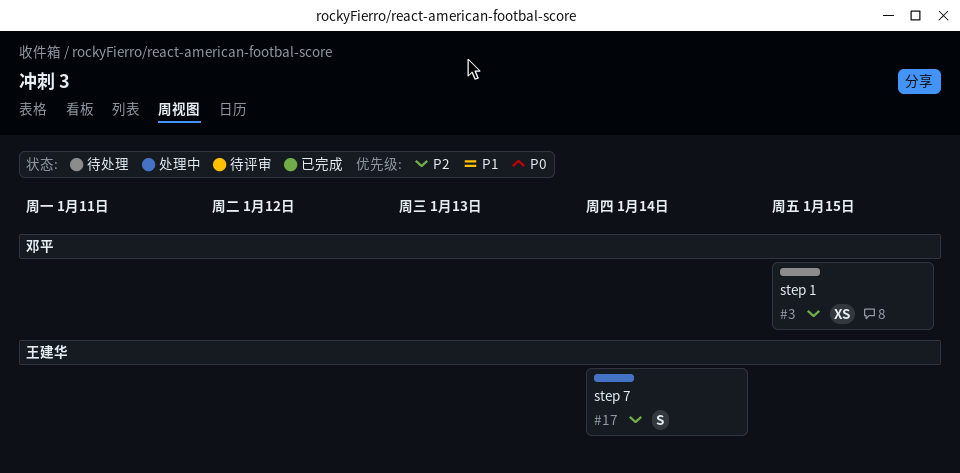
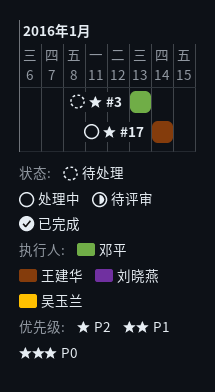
#3, due: Jan 15 -> Jan 13

